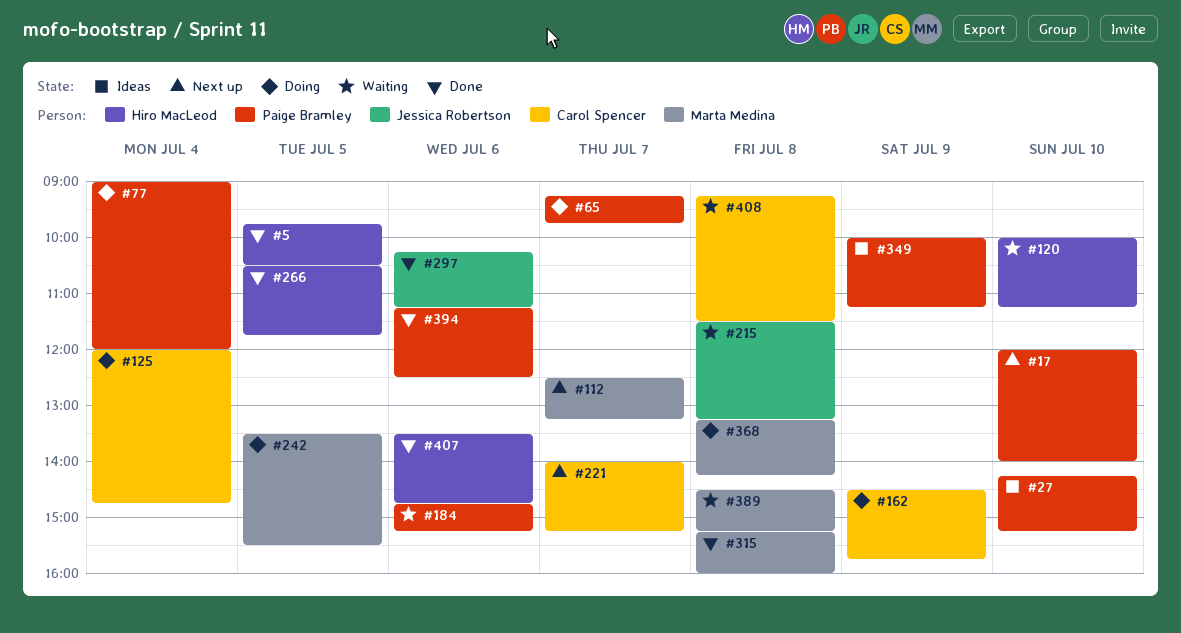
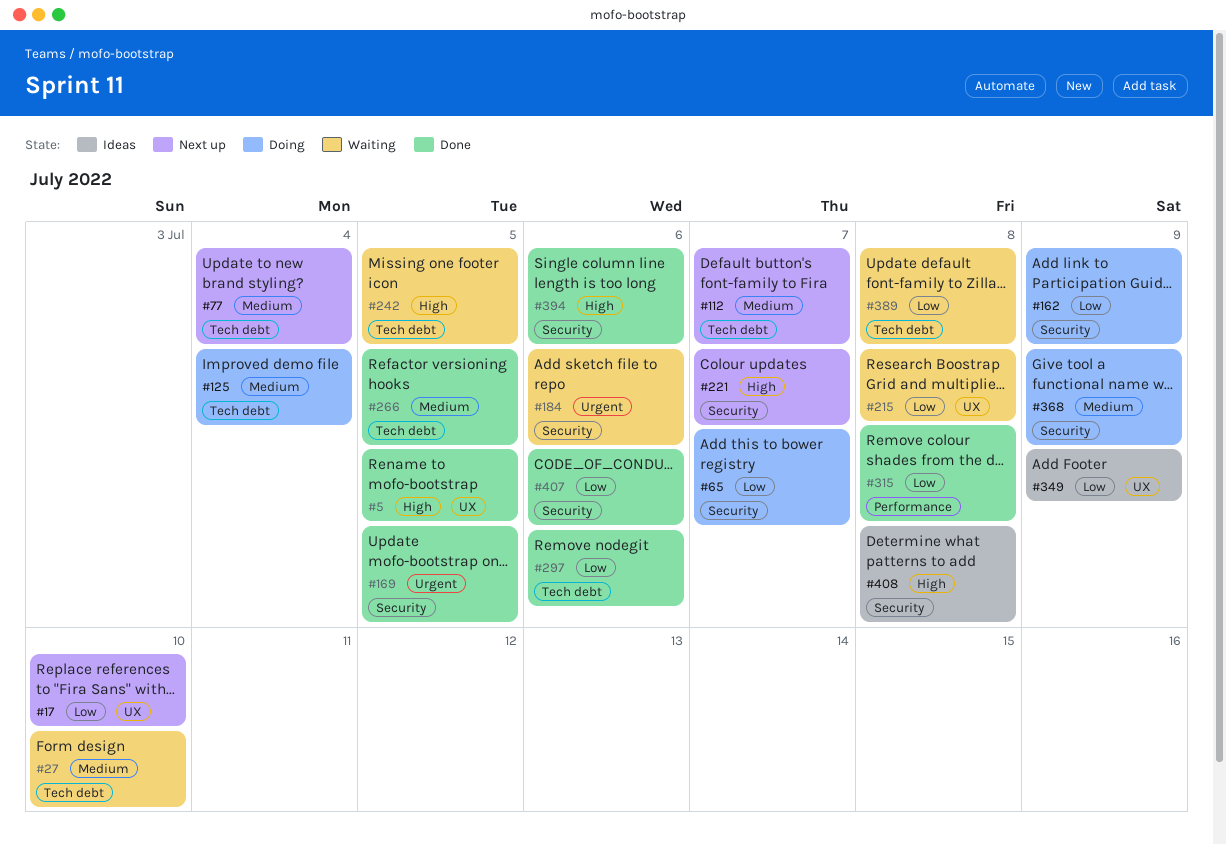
#27, status: Ideas -> Waiting
#77, status: Doing -> Next up
#120: present -> none
#169: none -> present
#242, status: Doing -> Waiting
#368, day: Jul 8 -> Jul 9
#408, status: Waiting -> Ideas

